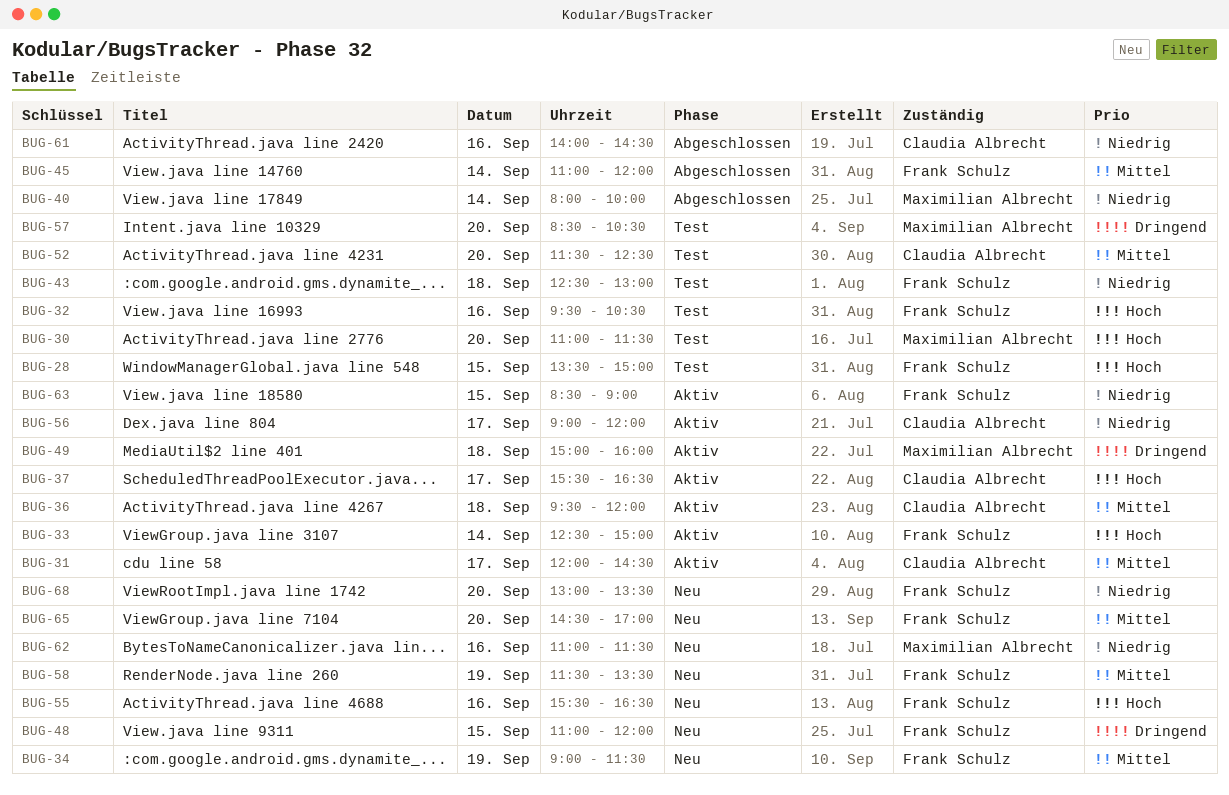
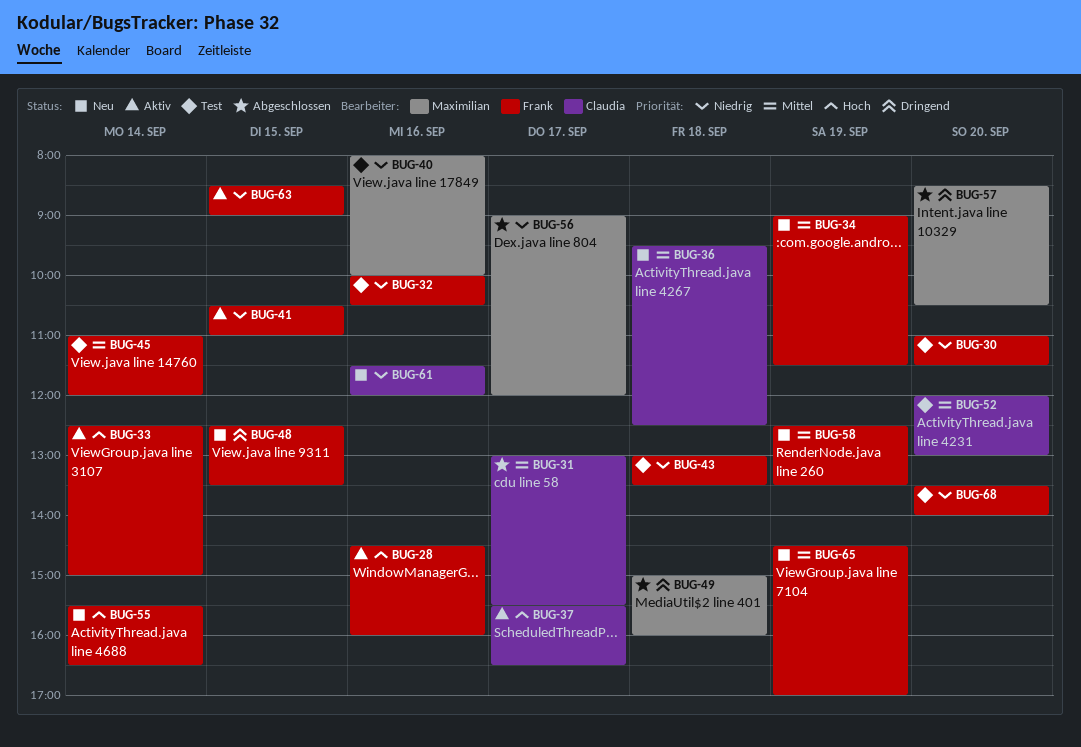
BUG-28, status: Test -> Aktiv
BUG-28, day: Sep 15 -> Sep 16
BUG-28, begins: 13:30 -> 14:30
BUG-28, ends: 15:00 -> 16:00
BUG-30, owner: Maximilian Albrecht -> Frank Schulz
BUG-30, priority: Hoch -> Niedrig
BUG-31, status: Aktiv -> Abgeschlossen
BUG-31, begins: 12:00 -> 13:00
BUG-31, ends: 14:30 -> 15:30
BUG-32, priority: Hoch -> Niedrig
BUG-32, begins: 09:30 -> 10:00
BUG-36, status: Aktiv -> Neu
BUG-36, ends: 12:00 -> 12:30
BUG-40, status: Abgeschlossen -> Test
BUG-40, day: Sep 14 -> Sep 16
BUG-41: none -> present
BUG-43, begins: 12:30 -> 13:00
BUG-43, ends: 13:00 -> 13:30
BUG-45, status: Abgeschlossen -> Test
BUG-48, begins: 11:00 -> 12:30
BUG-48, ends: 12:00 -> 13:30
BUG-49, status: Aktiv -> Abgeschlossen
BUG-52, begins: 11:30 -> 12:00
BUG-52, ends: 12:30 -> 13:00
BUG-55, day: Sep 16 -> Sep 14
BUG-56, status: Aktiv -> Abgeschlossen
BUG-56, owner: Claudia Albrecht -> Maximilian Albrecht
BUG-57, status: Test -> Abgeschlossen
BUG-58, begins: 11:30 -> 12:30
BUG-61, status: Abgeschlossen -> Neu
BUG-61, begins: 14:00 -> 11:30
BUG-61, ends: 14:30 -> 12:00
BUG-62: present -> none
BUG-65, day: Sep 20 -> Sep 19
BUG-68, status: Neu -> Test
BUG-68, begins: 13:00 -> 13:30
BUG-68, ends: 13:30 -> 14:00

